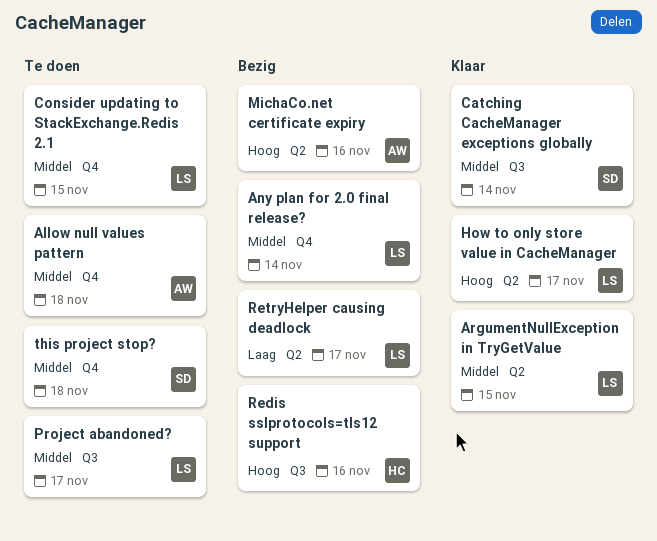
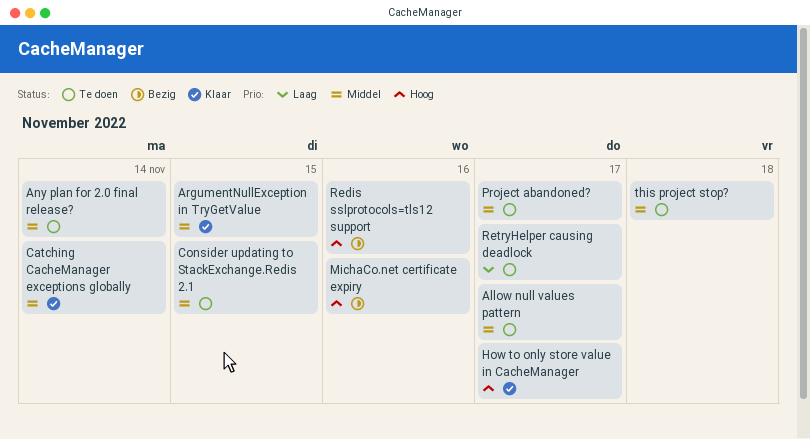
Allow null values pattern, due: Nov 18 -> Nov 17
Any plan for 2.0 final release?, status: Bezig -> Te doen
RetryHelper causing deadlock, status: Bezig -> Te doen

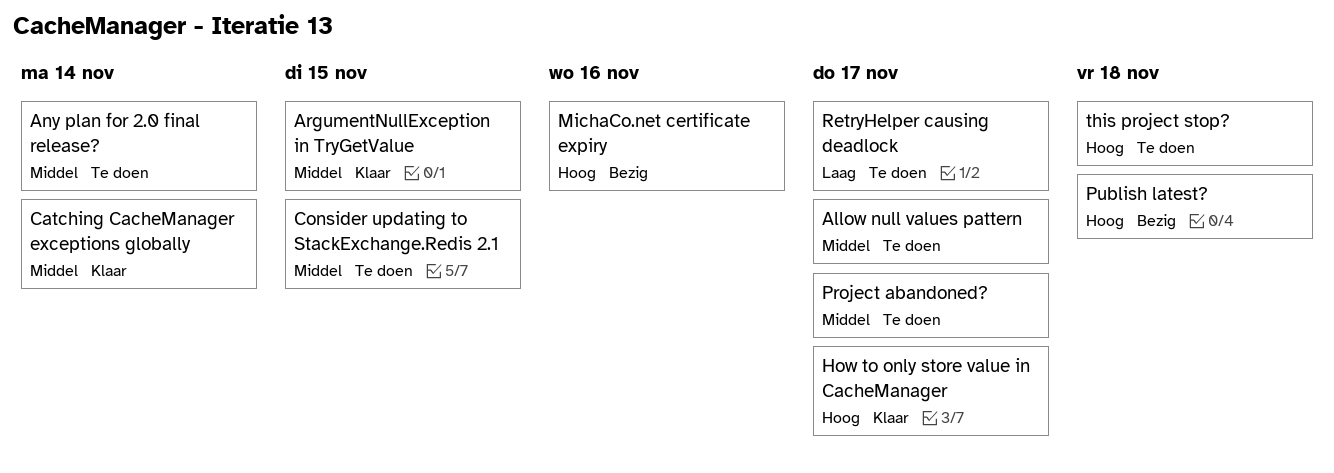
Publish latest?: none -> present
Redis sslprotocols=tls12 support: present -> none
this project stop?, priority: Middel -> Hoog

